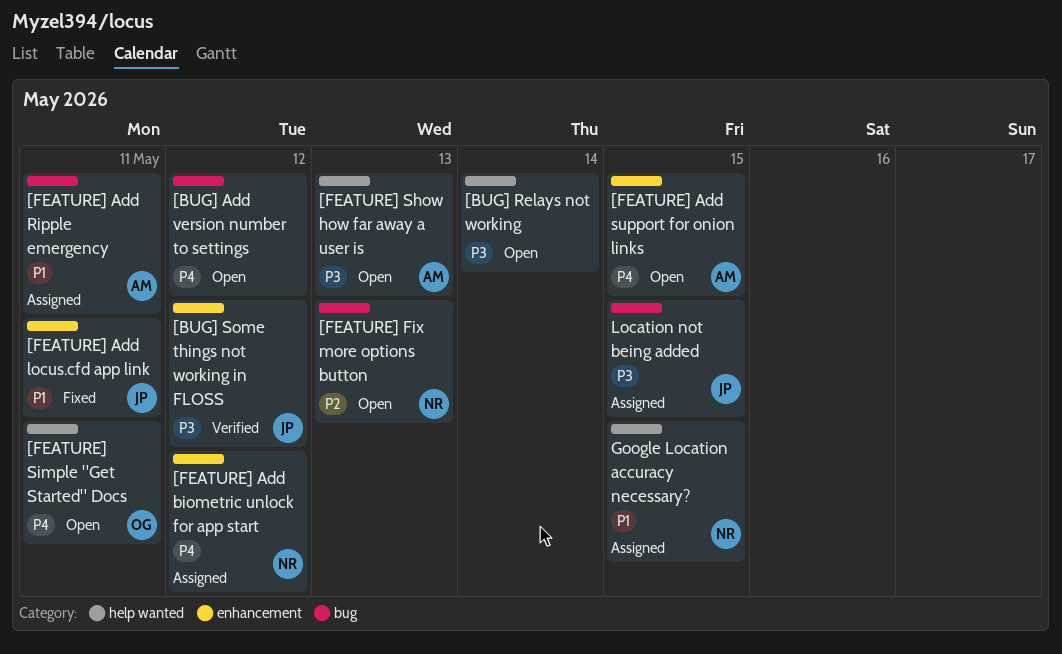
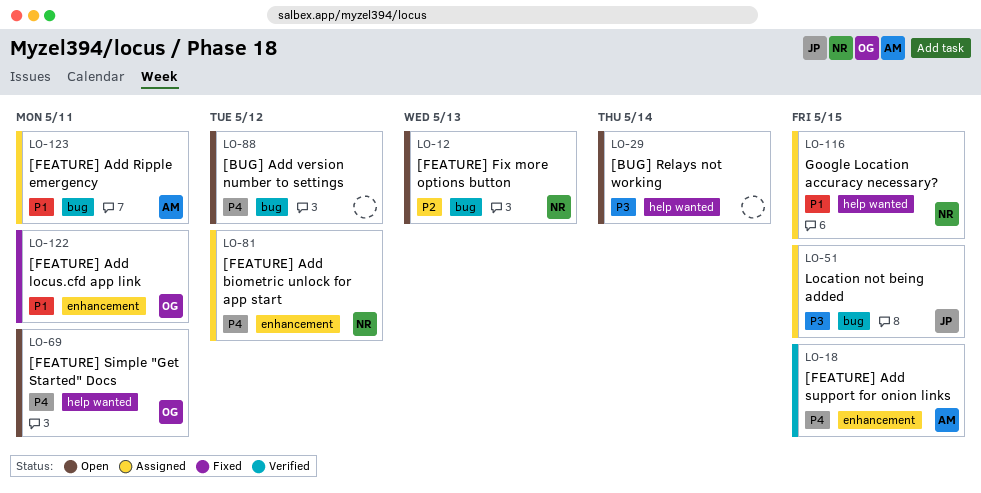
[BUG] Some things not working in FLOSS: present -> none
[FEATURE] Add locus.cfd app link, owner: JP -> OG
[FEATURE] Add support for onion links, status: Open -> Verified
[FEATURE] Show how far away a user is: present -> none

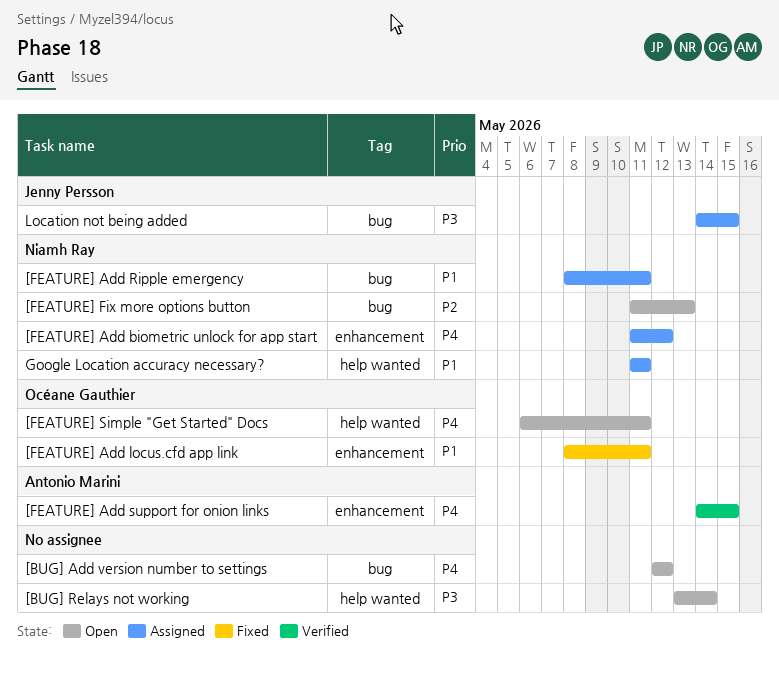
[FEATURE] Add Ripple emergency, owner: Antonio Marini -> Niamh Ray
Google Location accuracy necessary?, due: May 15 -> May 11

